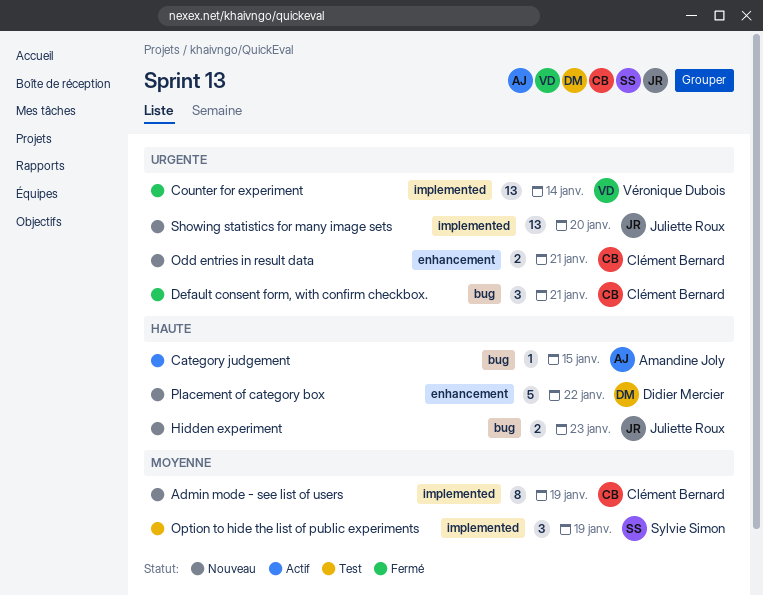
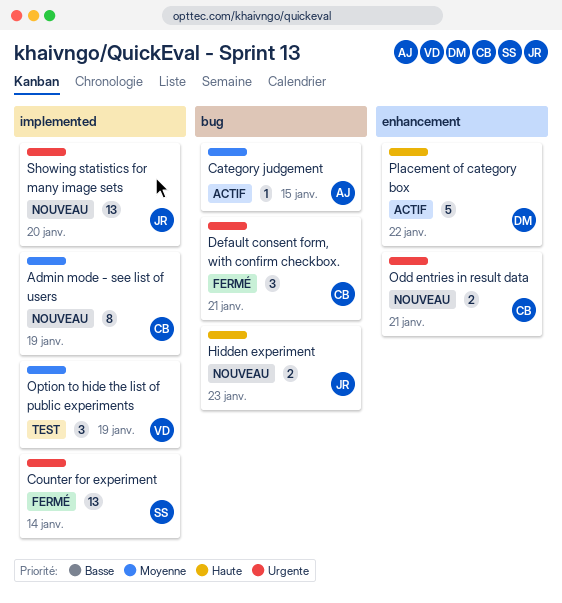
Category judgement, priority: Haute -> Moyenne
Counter for experiment, owner: Véronique Dubois -> Sylvie Simon
Option to hide the list of public experiments, owner: Sylvie Simon -> Véronique Dubois
Placement of category box, status: Nouveau -> Actif

